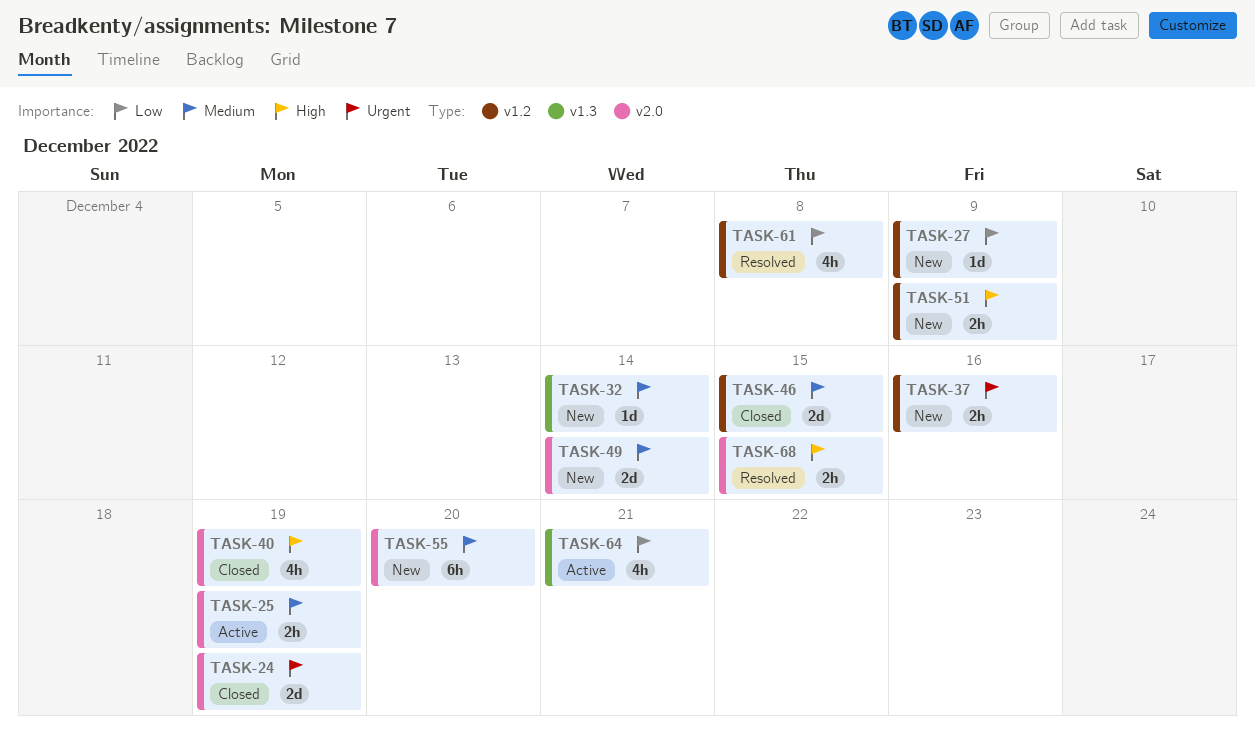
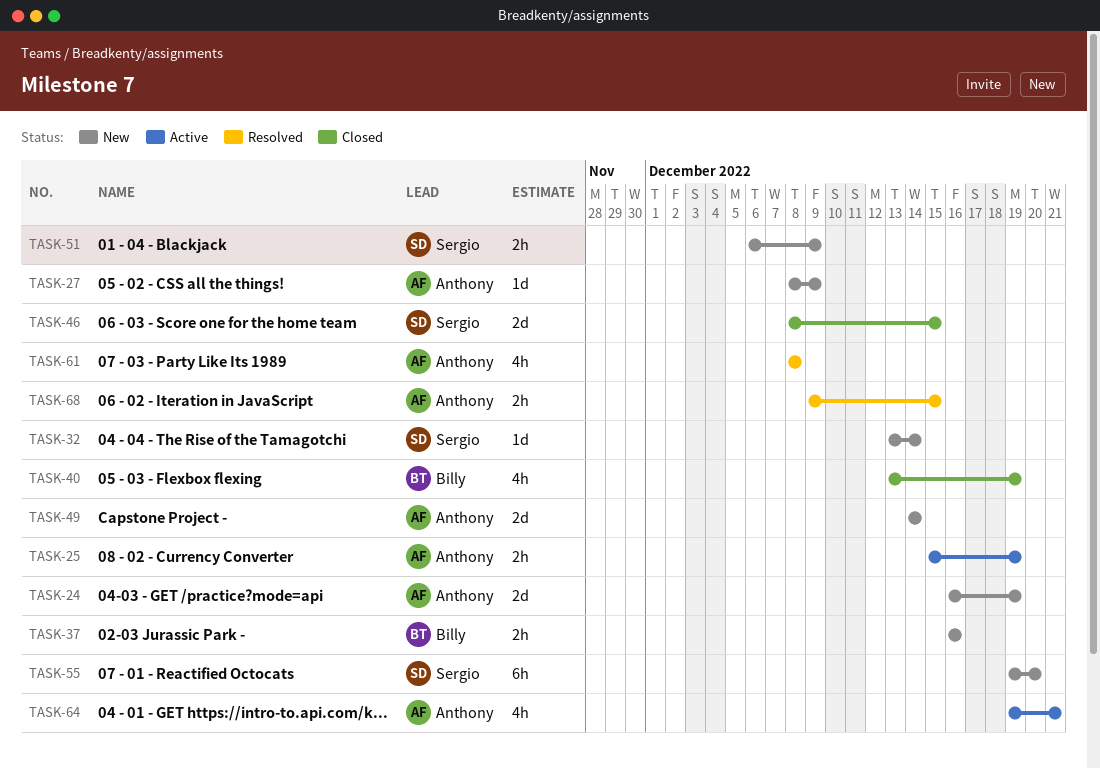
TASK-24, status: Closed -> New

